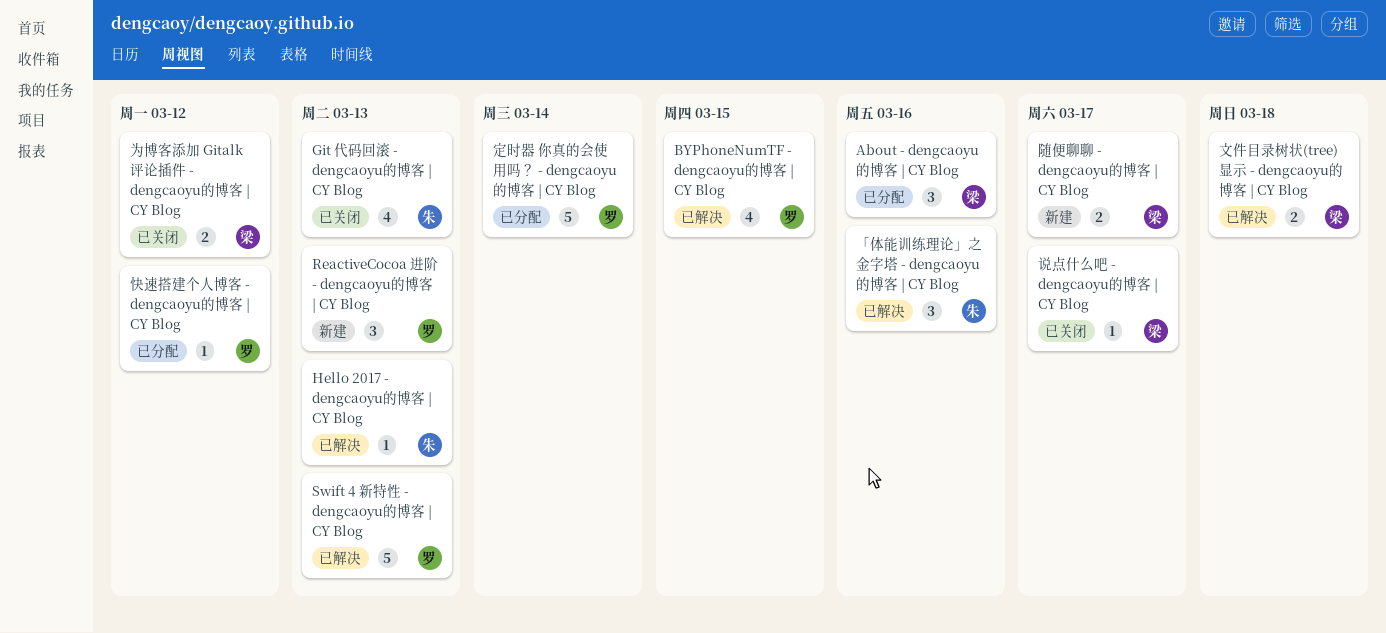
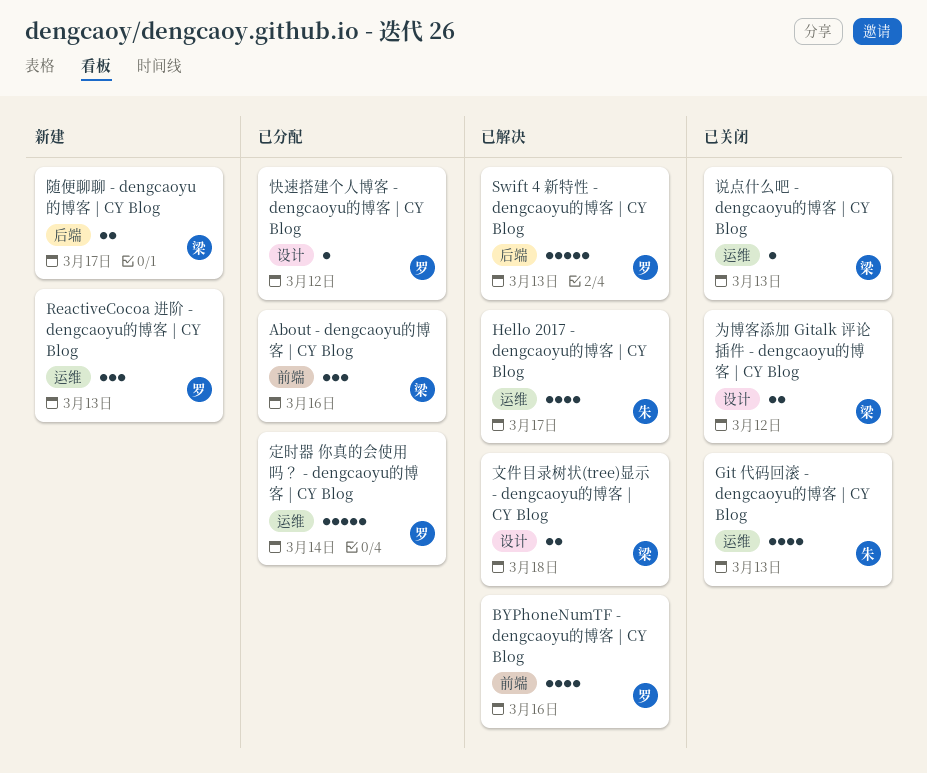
BYPhoneNumTF - dengcaoyu的博客 | CY Blog, due: Mar 15 -> Mar 16
Hello 2017 - dengcaoyu的博客 | CY Blog, estimate: 1 -> 4
Hello 2017 - dengcaoyu的博客 | CY Blog, due: Mar 13 -> Mar 17
「体能训练理论」之金字塔 - dengcaoyu的博客 | CY Blog: present -> none
说点什么吧 - dengcaoyu的博客 | CY Blog, due: Mar 17 -> Mar 13

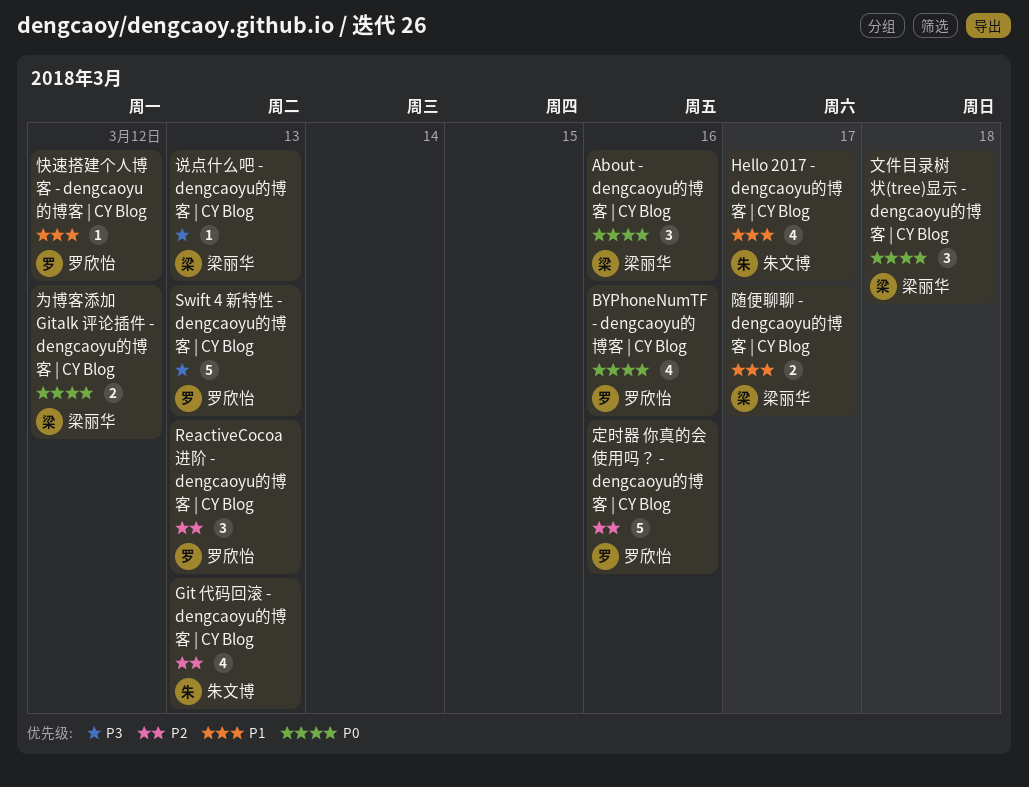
定时器 你真的会使用吗？ - dengcaoyu的博客 | CY Blog, due: Mar 14 -> Mar 16
文件目录树状(tree)显示 - dengcaoyu的博客 | CY Blog, estimate: 2 -> 3

